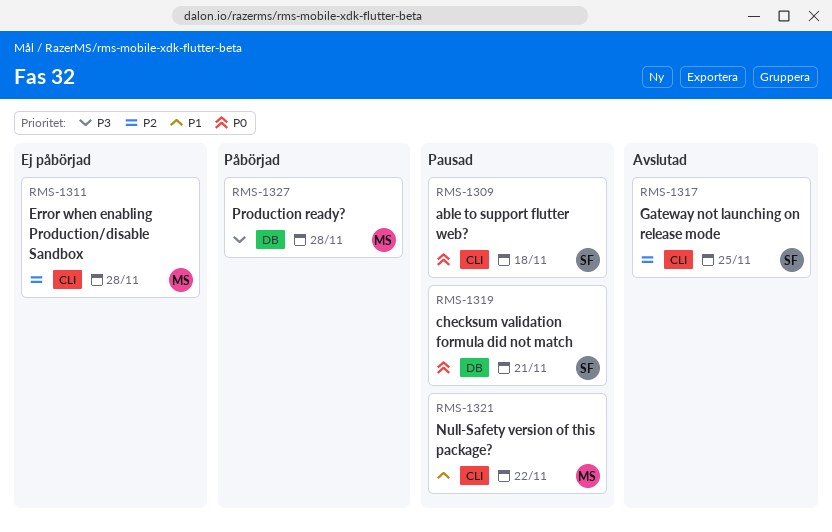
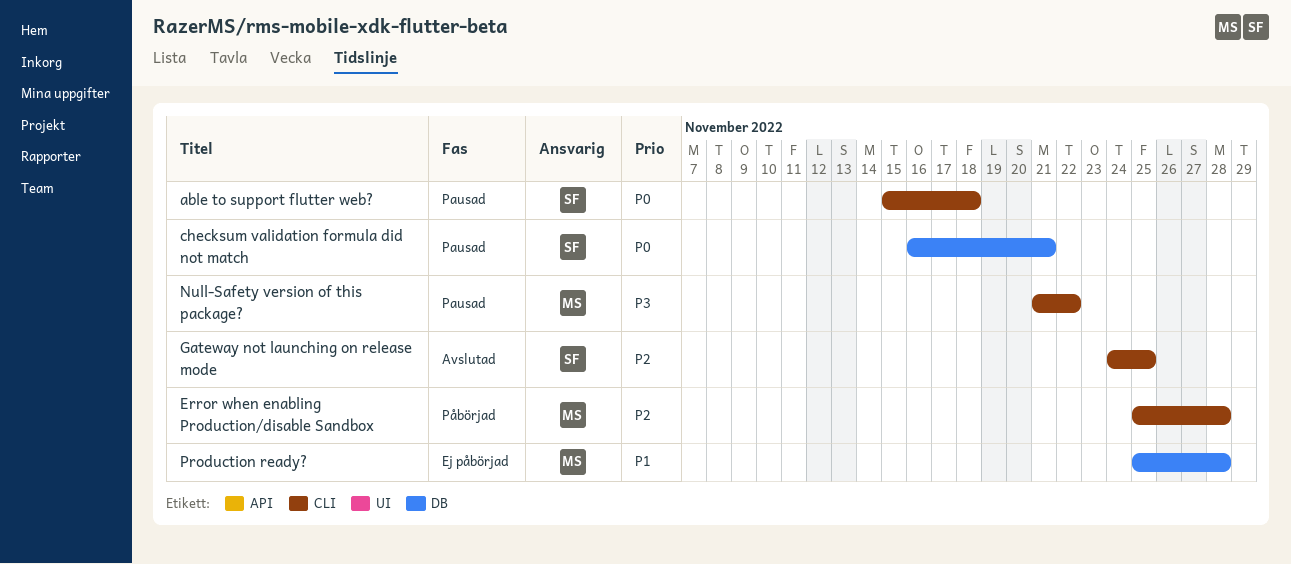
Error when enabling Production/disable Sandbox, status: Ej påbörjad -> Påbörjad
Null-Safety version of this package?, priority: P1 -> P3
Production ready?, status: Påbörjad -> Ej påbörjad
Production ready?, priority: P3 -> P1

